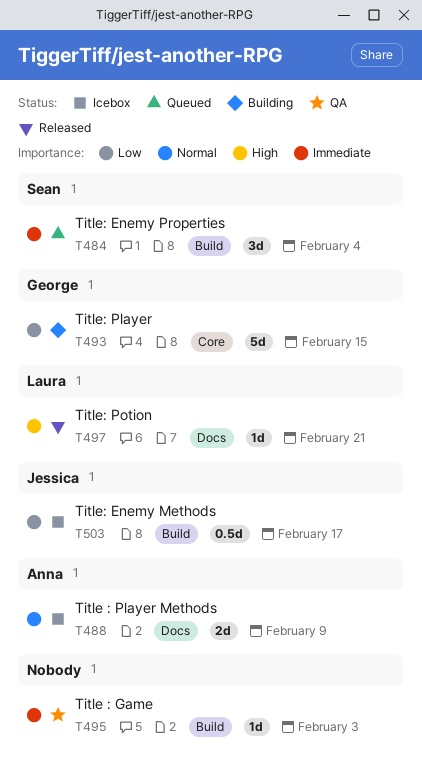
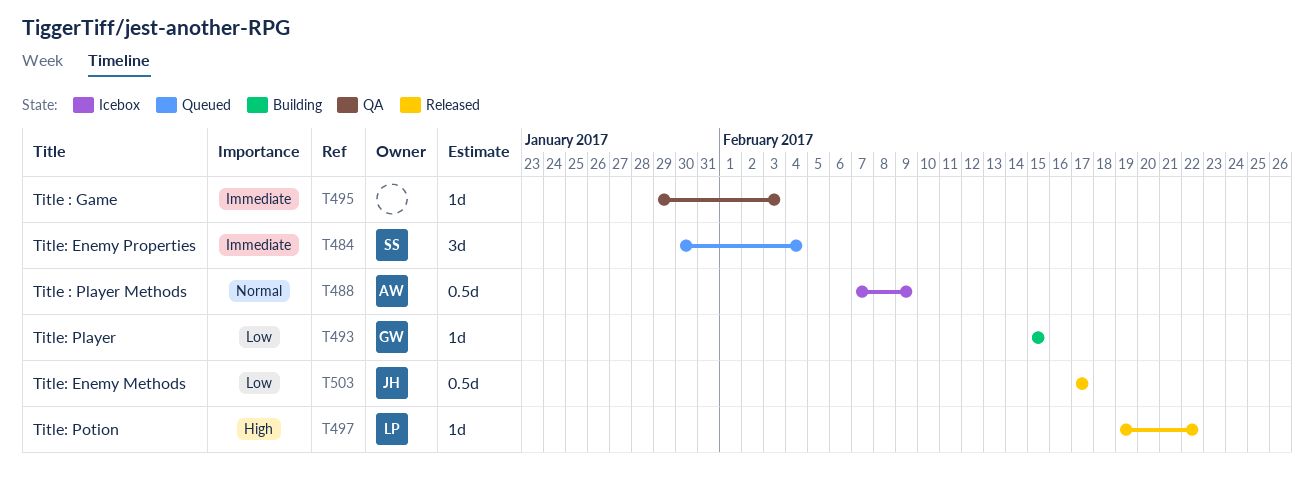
T488, estimate: 2d -> 0.5d
T493, estimate: 5d -> 1d
T497, due: Feb 21 -> Feb 22
T503, status: Icebox -> Released

